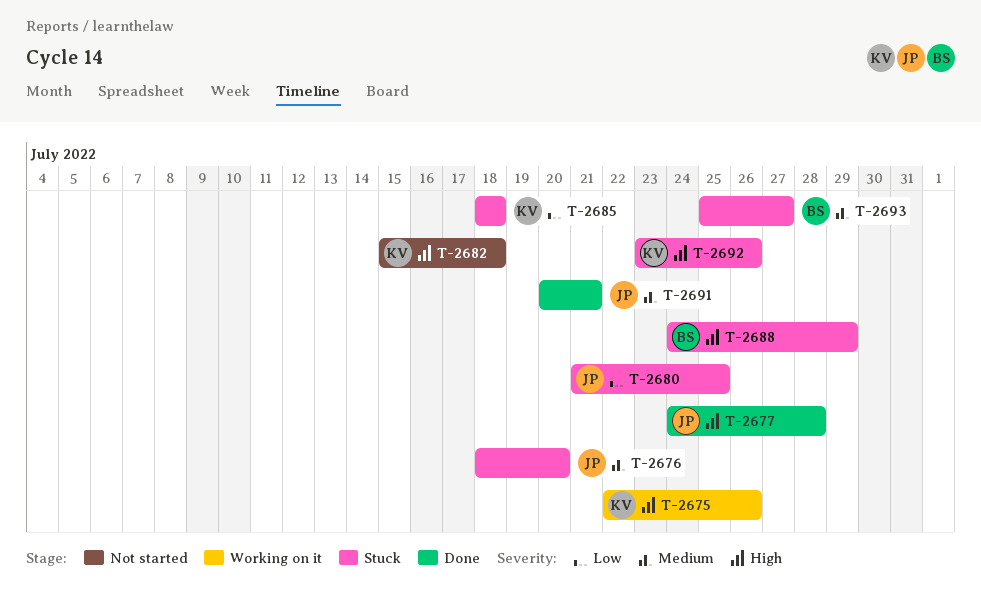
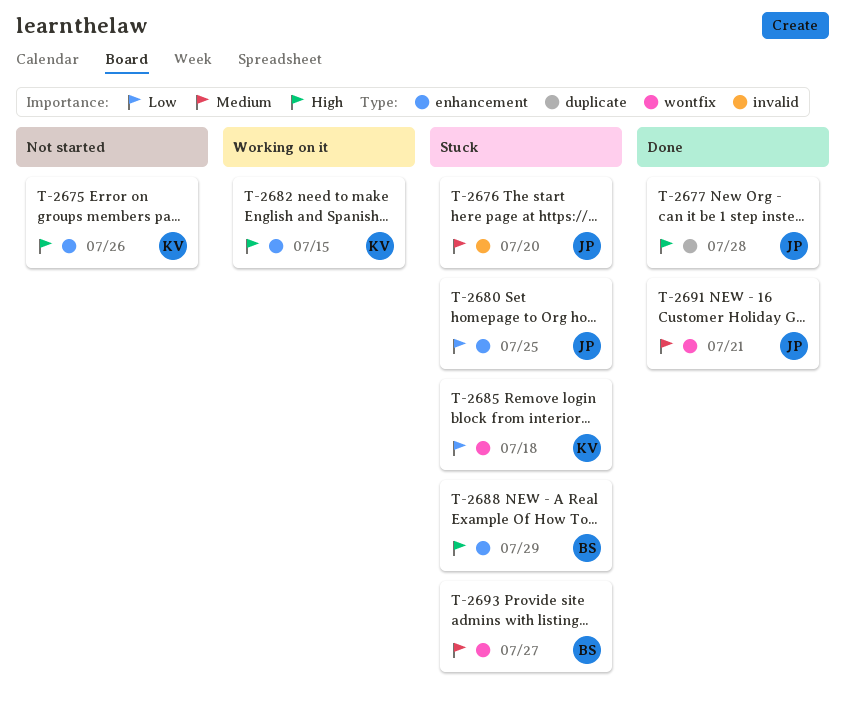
T-2675, status: Working on it -> Not started
T-2682, status: Not started -> Working on it
T-2682, due: Jul 18 -> Jul 15
T-2692: present -> none

